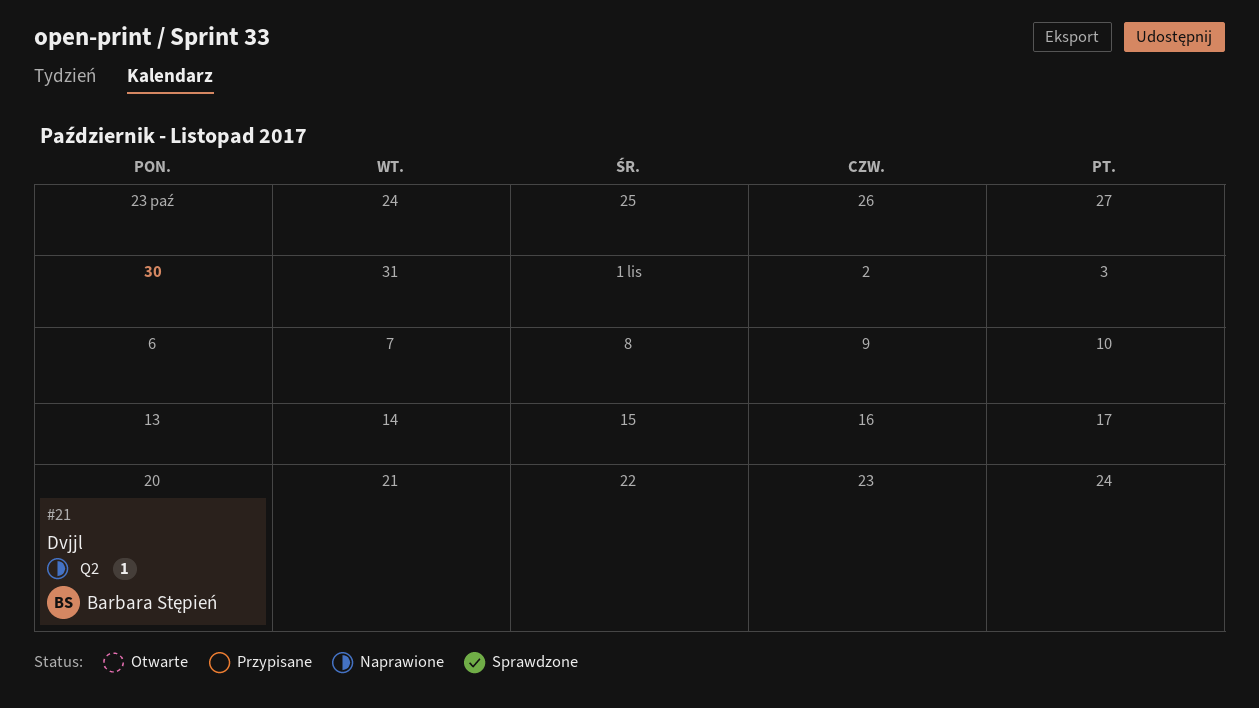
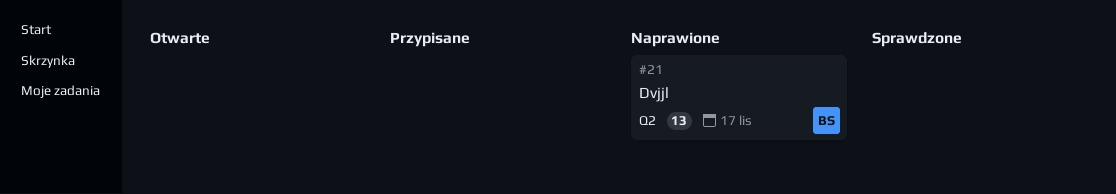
#21, estimate: 1 -> 13
#21, due: Nov 20 -> Nov 17

